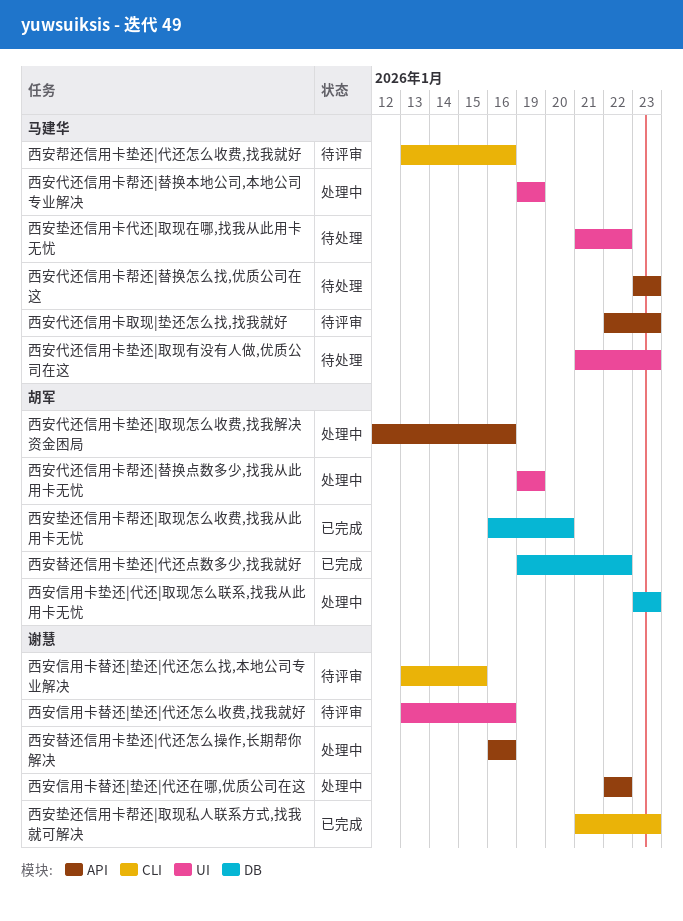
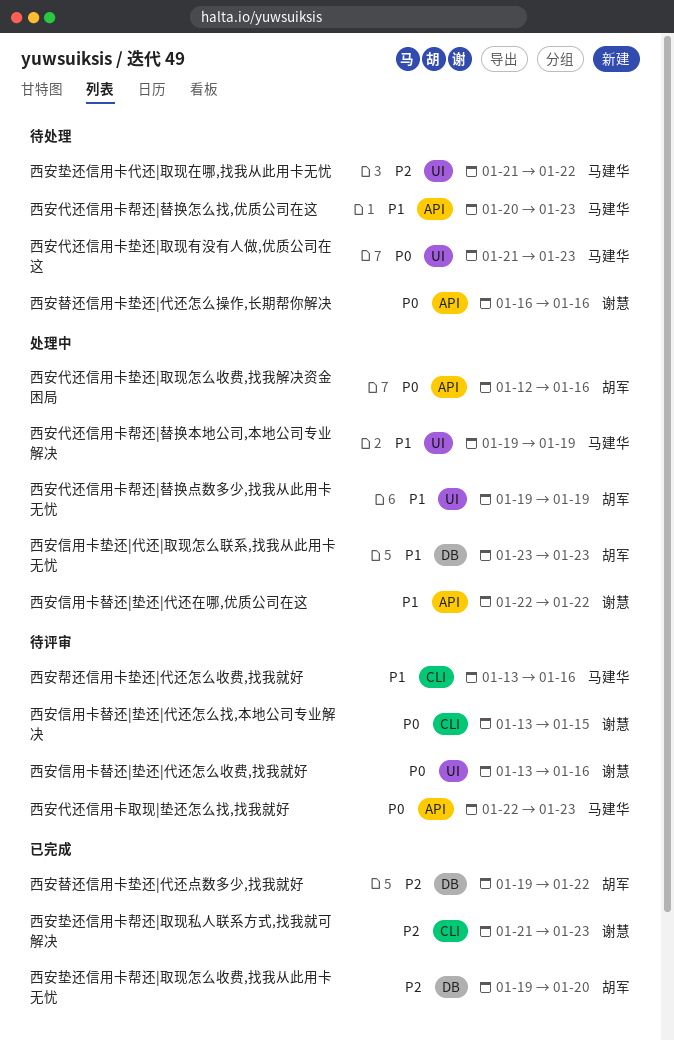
西安代还信用卡帮还|替换怎么找,优质公司在这, start: Jan 23 -> Jan 20
西安垫还信用卡帮还|取现怎么收费,找我从此用卡无忧, start: Jan 16 -> Jan 19
西安替还信用卡垫还|代还怎么操作,长期帮你解决, status: 处理中 -> 待处理

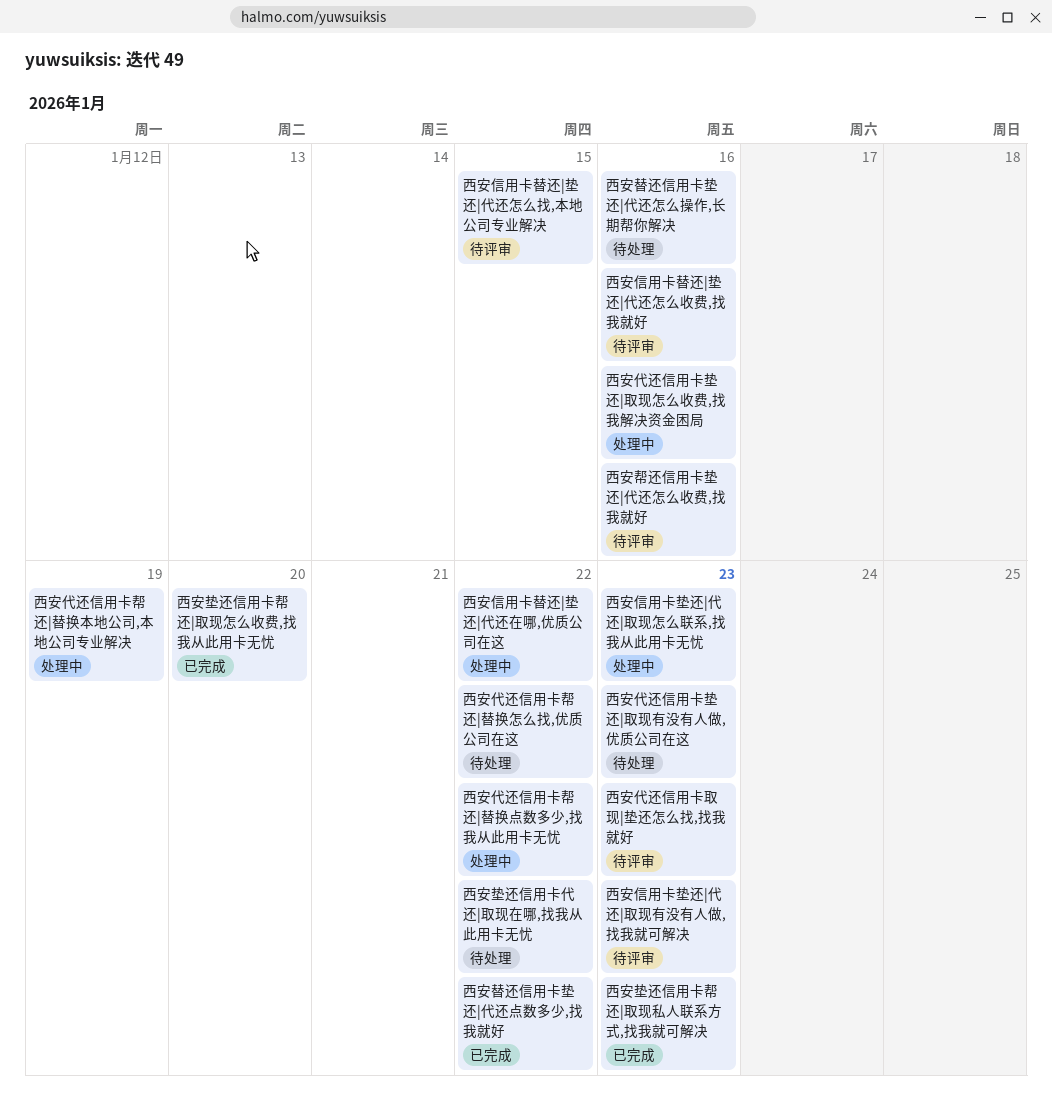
西安代还信用卡帮还|替换怎么找,优质公司在这, due: Jan 23 -> Jan 22
西安代还信用卡帮还|替换点数多少,找我从此用卡无忧, due: Jan 19 -> Jan 22
西安信用卡垫还|代还|取现有没有人做,找我就可解决: none -> present

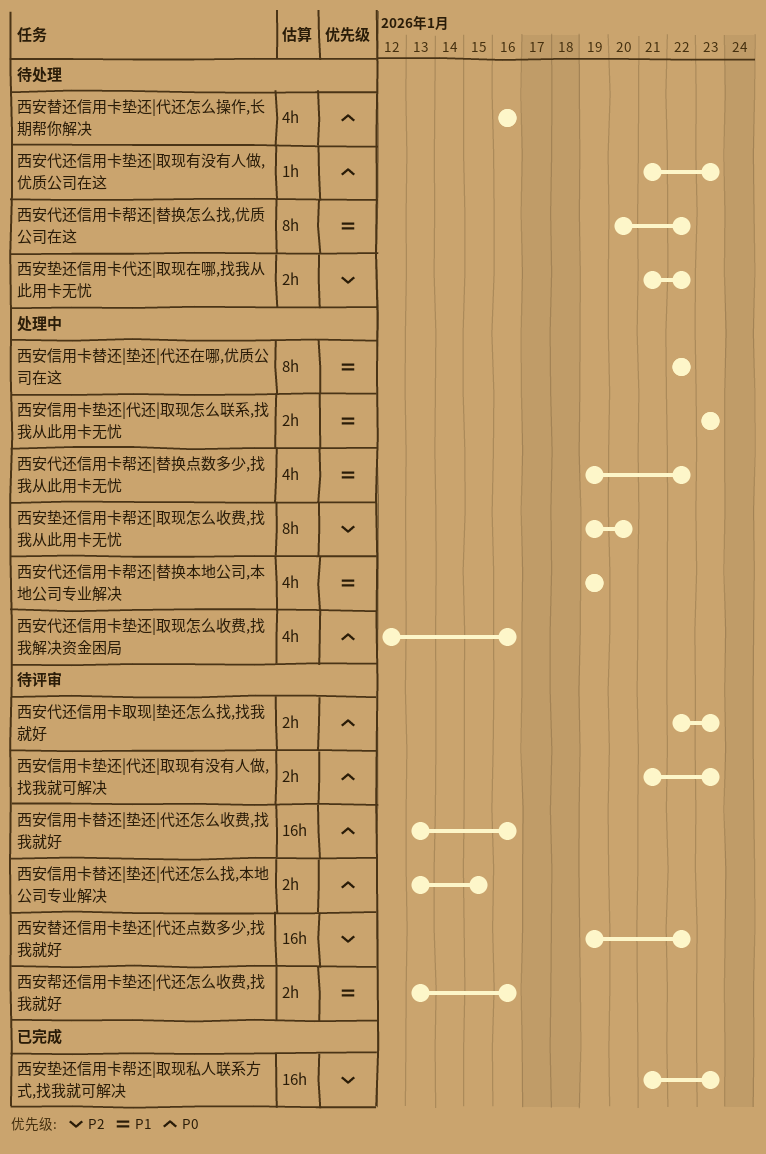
西安垫还信用卡帮还|取现怎么收费,找我从此用卡无忧, status: 已完成 -> 处理中
西安替还信用卡垫还|代还点数多少,找我就好, status: 已完成 -> 待评审

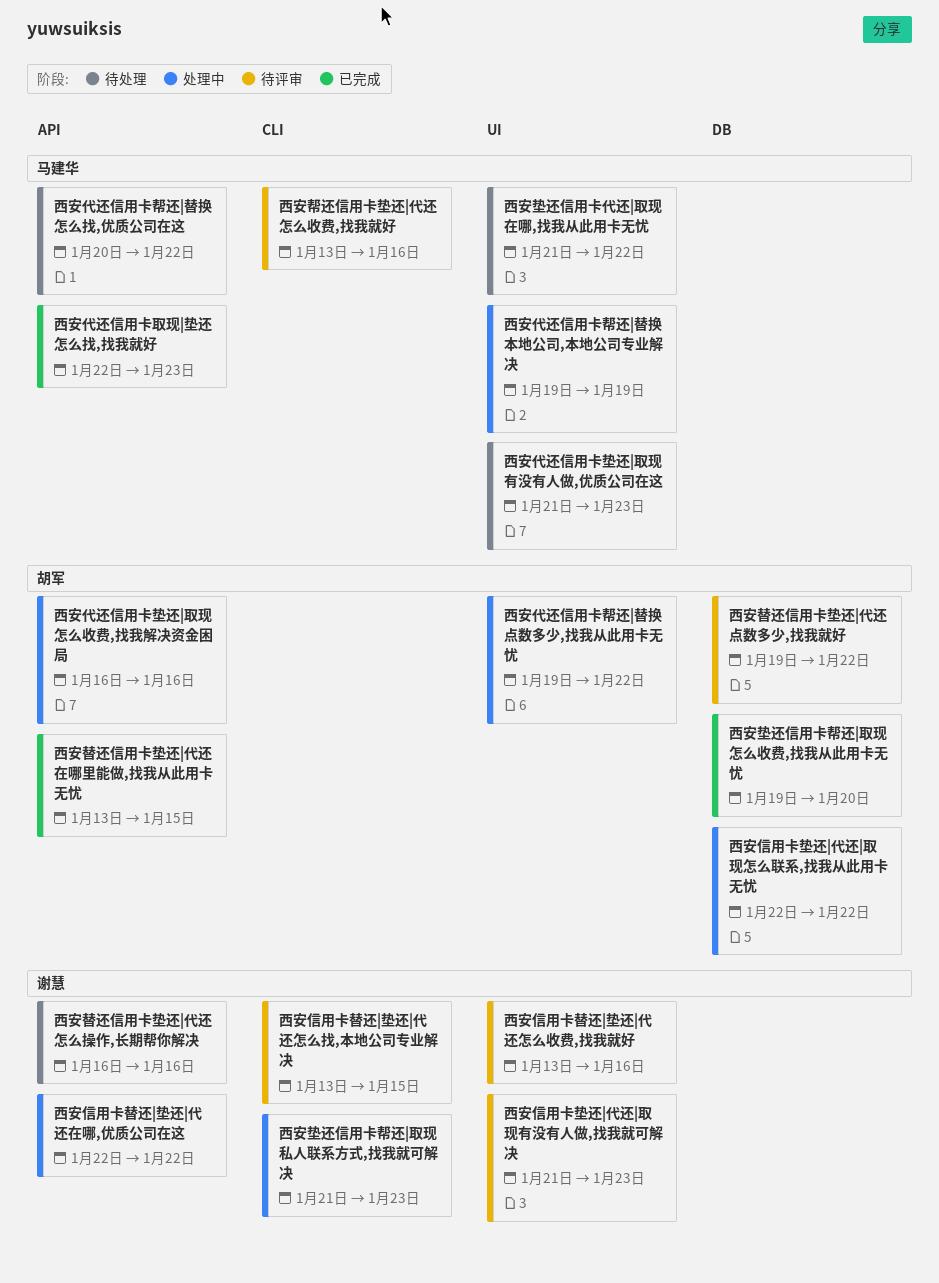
西安代还信用卡取现|垫还怎么找,找我就好, status: 待评审 -> 已完成
西安代还信用卡垫还|取现怎么收费,找我解决资金困局, start: Jan 12 -> Jan 16
西安信用卡垫还|代还|取现怎么联系,找我从此用卡无忧, start: Jan 23 -> Jan 22
西安信用卡垫还|代还|取现怎么联系,找我从此用卡无忧, due: Jan 23 -> Jan 22
西安垫还信用卡帮还|取现怎么收费,找我从此用卡无忧, status: 处理中 -> 已完成
西安垫还信用卡帮还|取现私人联系方式,找我就可解决, status: 已完成 -> 处理中
西安替还信用卡垫还|代还在哪里能做,找我从此用卡无忧: none -> present

